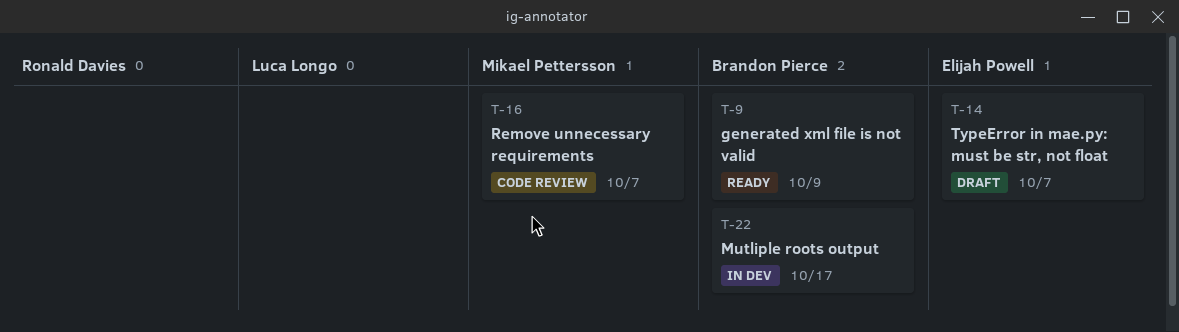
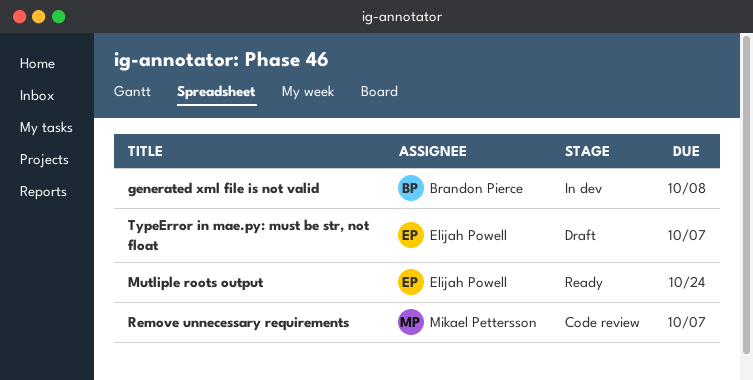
generated xml file is not valid, status: Ready -> In dev
generated xml file is not valid, due: Oct 9 -> Oct 8
Mutliple roots output, status: In dev -> Ready
Mutliple roots output, owner: Brandon Pierce -> Elijah Powell
Mutliple roots output, due: Oct 17 -> Oct 24

